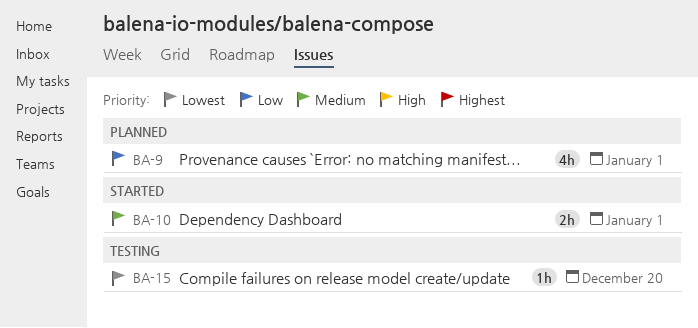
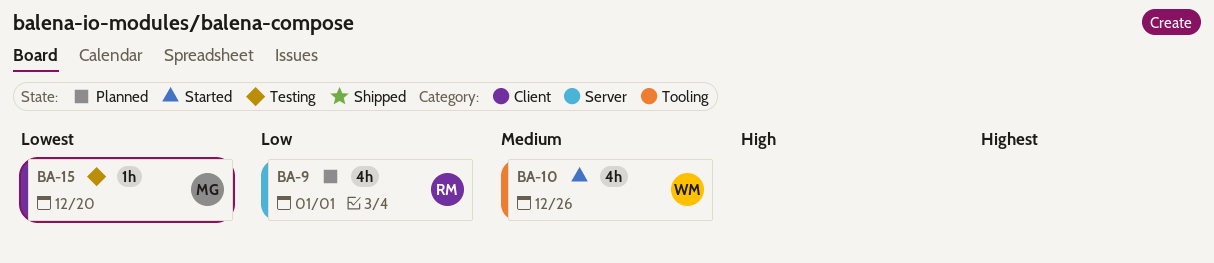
BA-10, estimate: 2h -> 4h
BA-10, due: Jan 1 -> Dec 26

